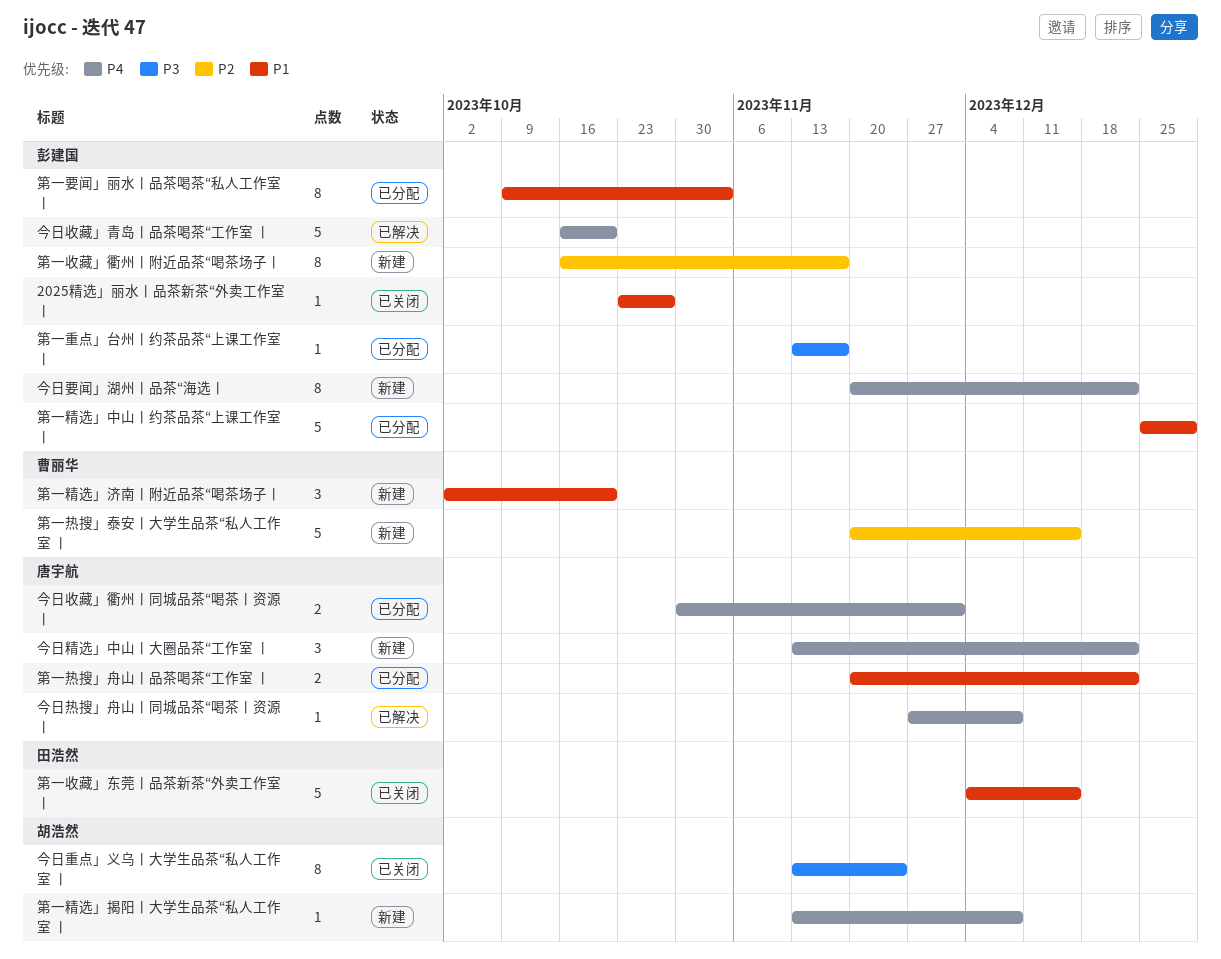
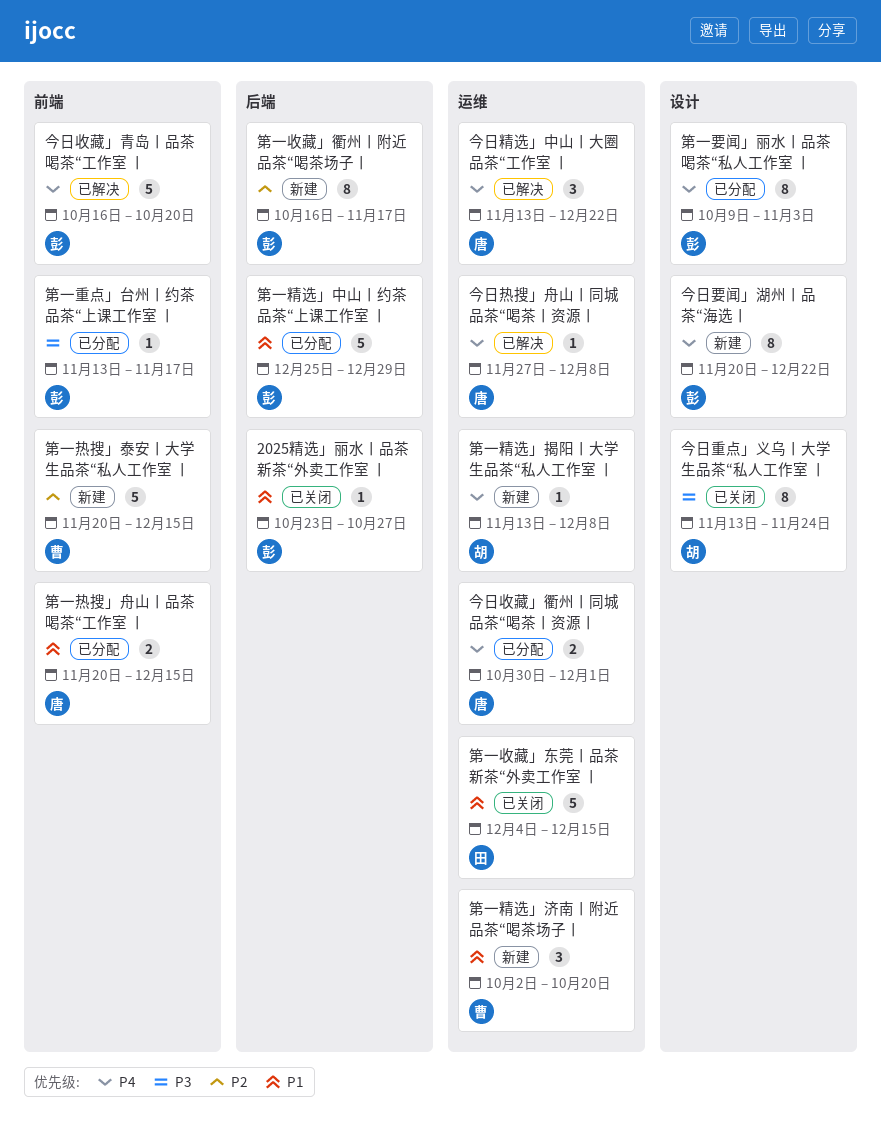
今日精选」中山丨大圈品茶“工作室 丨, status: 新建 -> 已解决
第一热搜」舟山丨品茶喝茶“工作室 丨, due: Dec 22 -> Dec 15
第一要闻」丽水丨品茶喝茶“私人工作室 丨, priority: P1 -> P4

